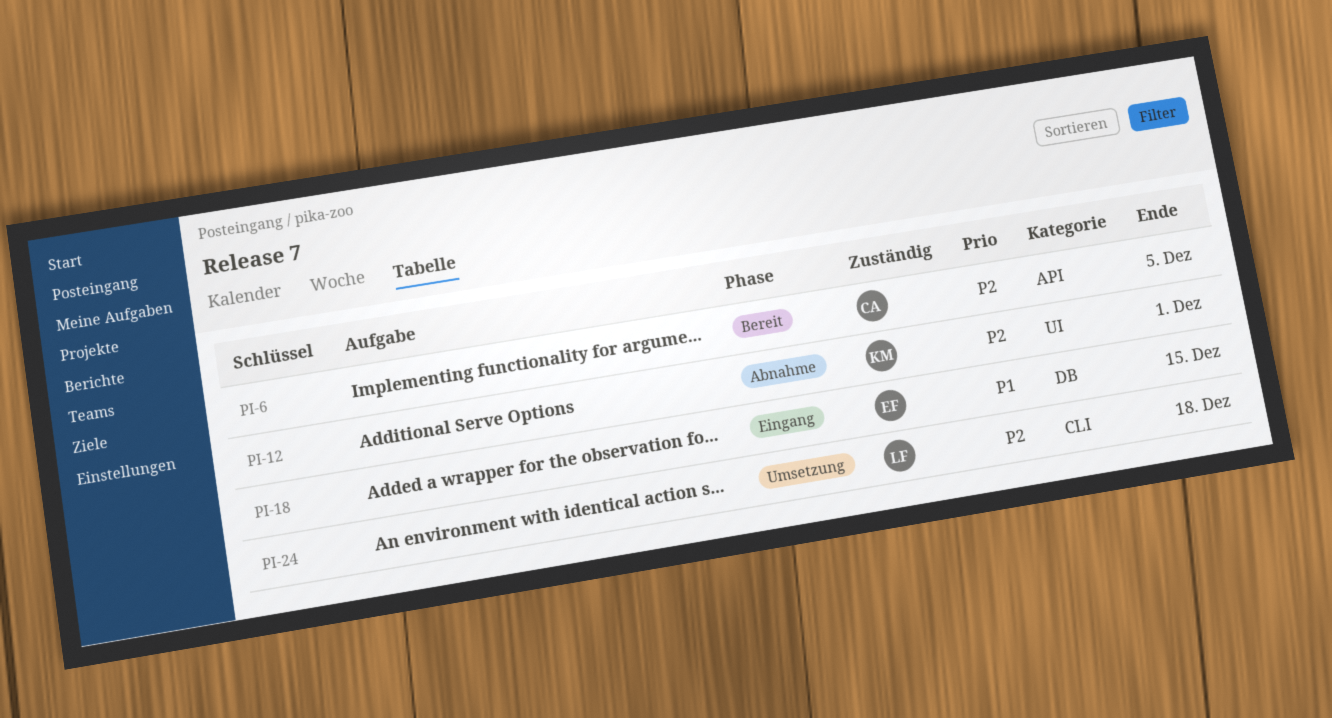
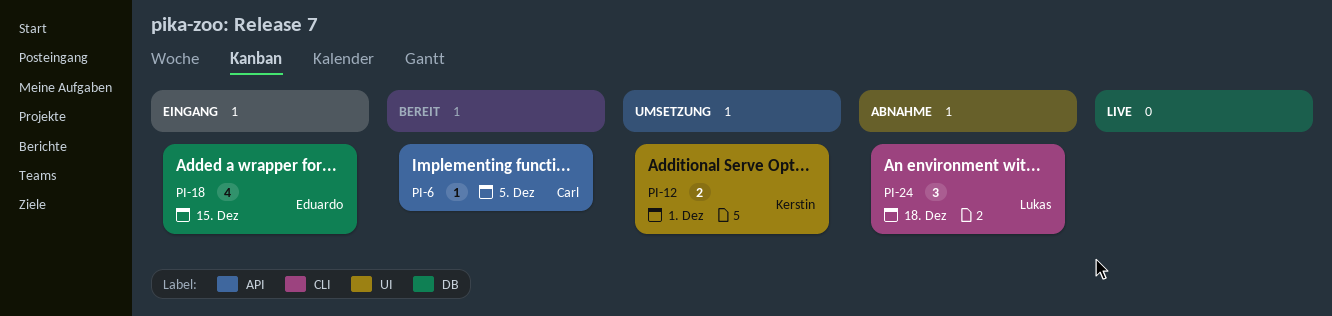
PI-12, status: Abnahme -> Umsetzung
PI-24, status: Umsetzung -> Abnahme

